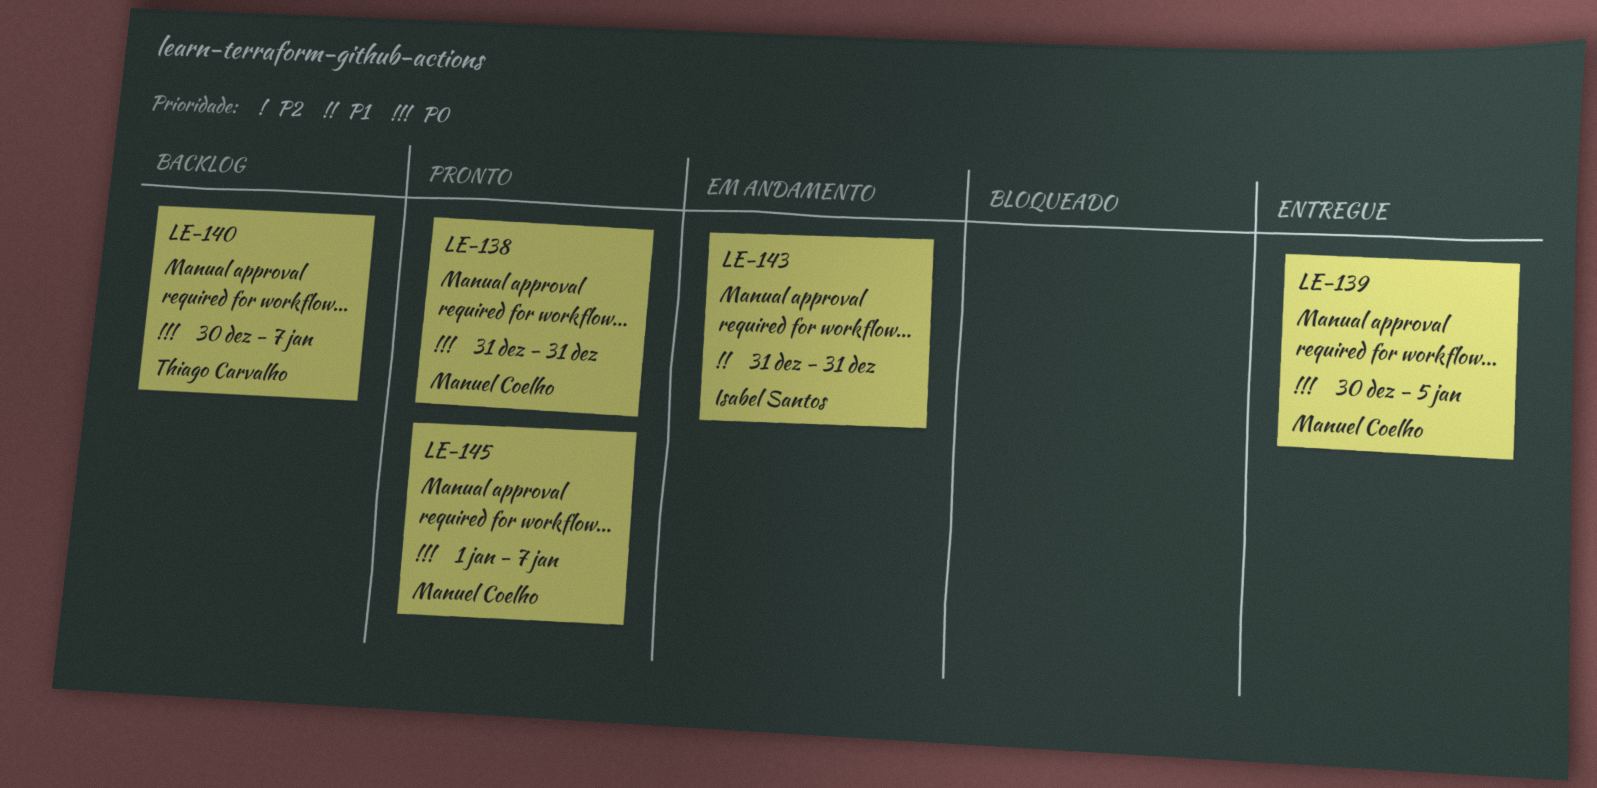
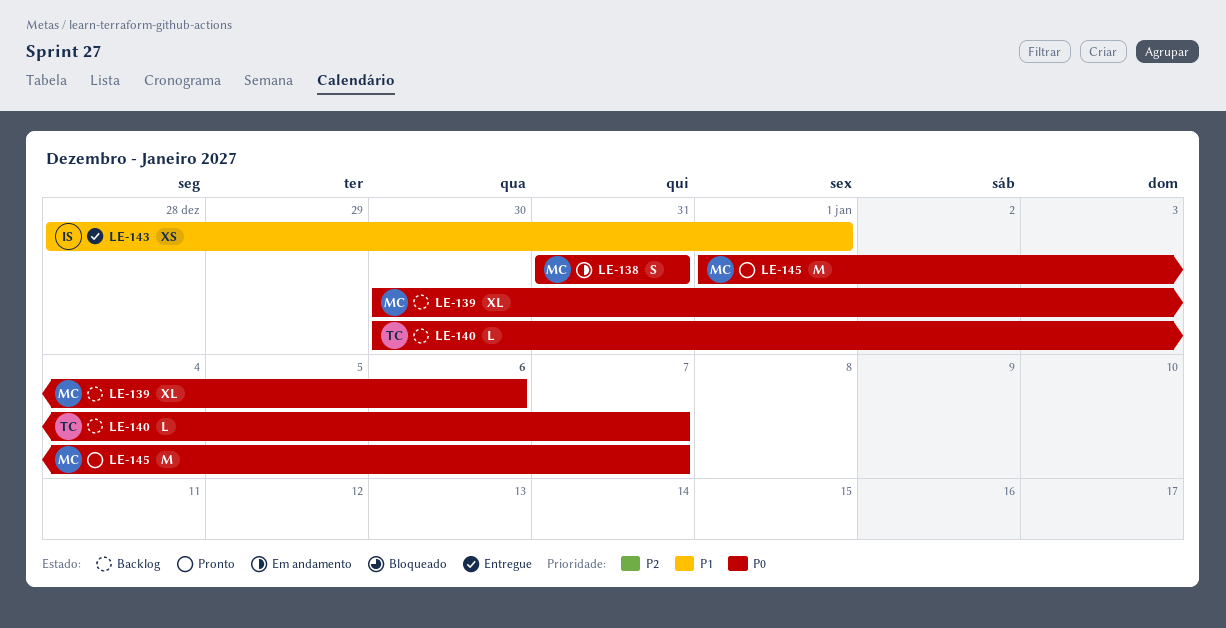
LE-138, status: Pronto -> Em andamento
LE-139, status: Entregue -> Backlog
LE-139, due: Jan 5 -> Jan 6
LE-143, status: Em andamento -> Entregue
LE-143, start: Dec 31 -> Dec 28
LE-143, due: Dec 31 -> Jan 1

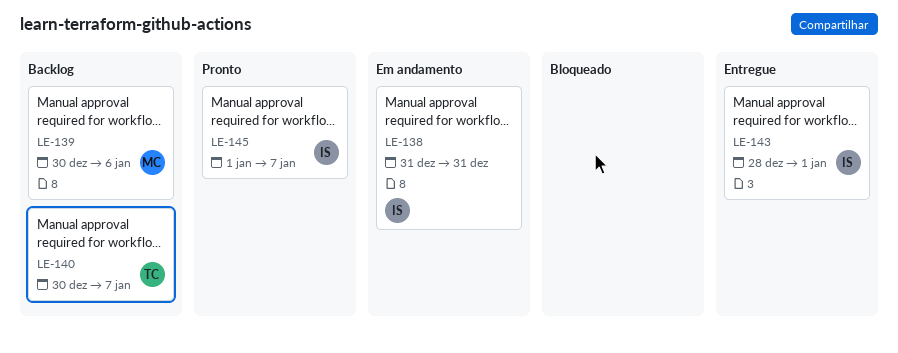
LE-138, owner: MC -> IS
LE-145, owner: MC -> IS

